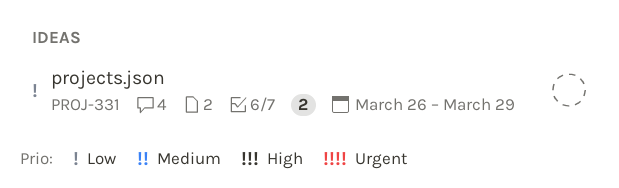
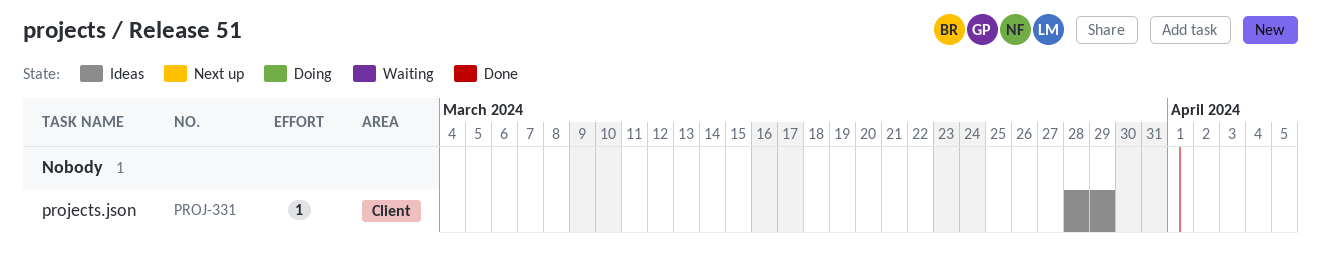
PROJ-331, estimate: 2 -> 1
PROJ-331, start: Mar 26 -> Mar 28

